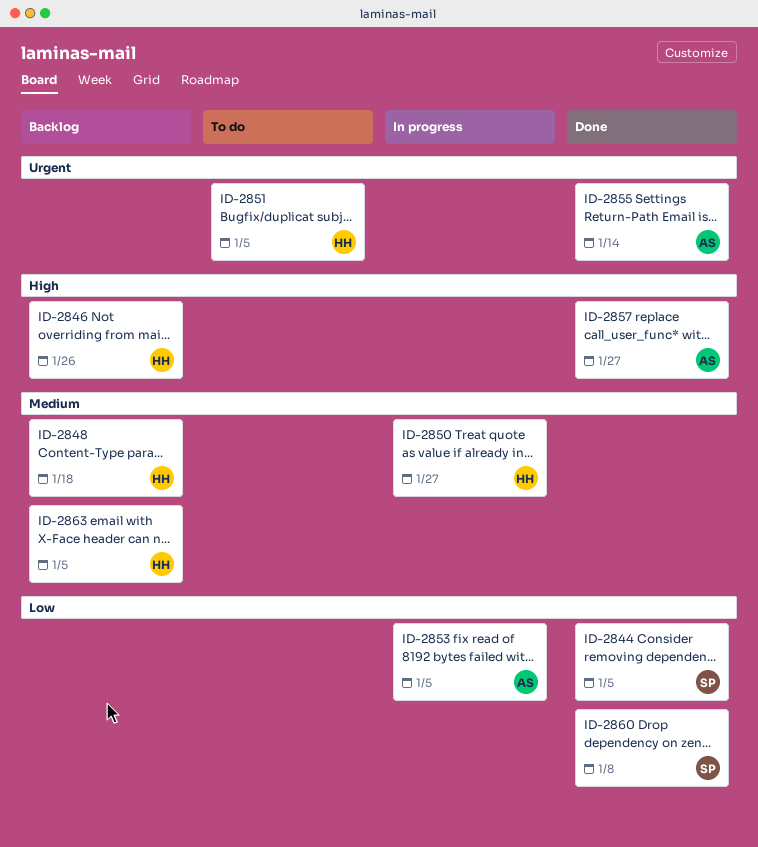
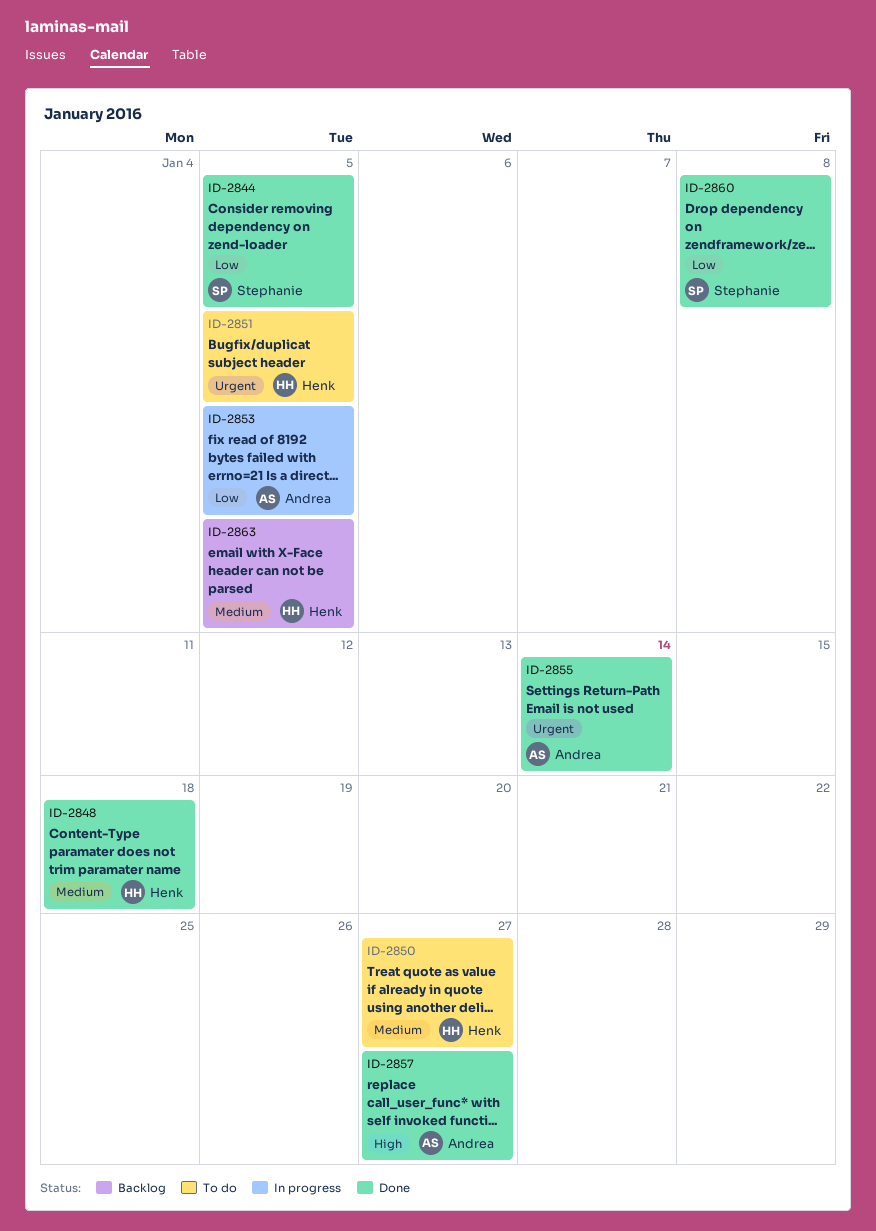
ID-2846: present -> none
ID-2848, status: Backlog -> Done
ID-2850, status: In progress -> To do

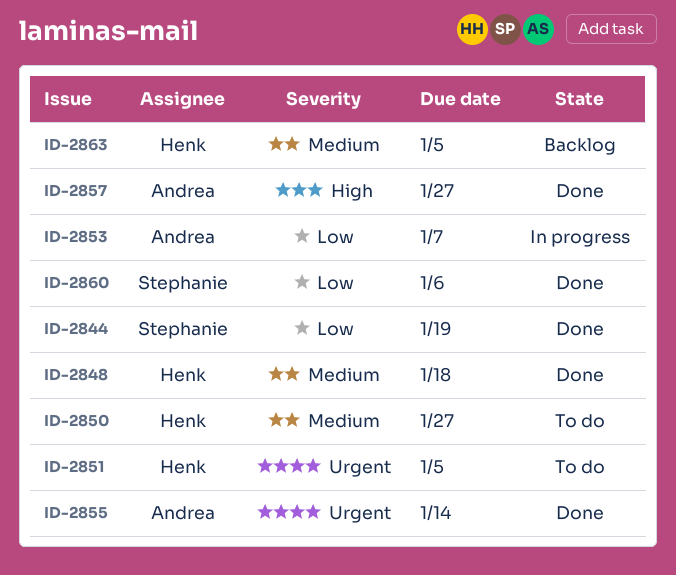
ID-2844, due: Jan 5 -> Jan 19
ID-2853, due: Jan 5 -> Jan 7
ID-2860, due: Jan 8 -> Jan 6

